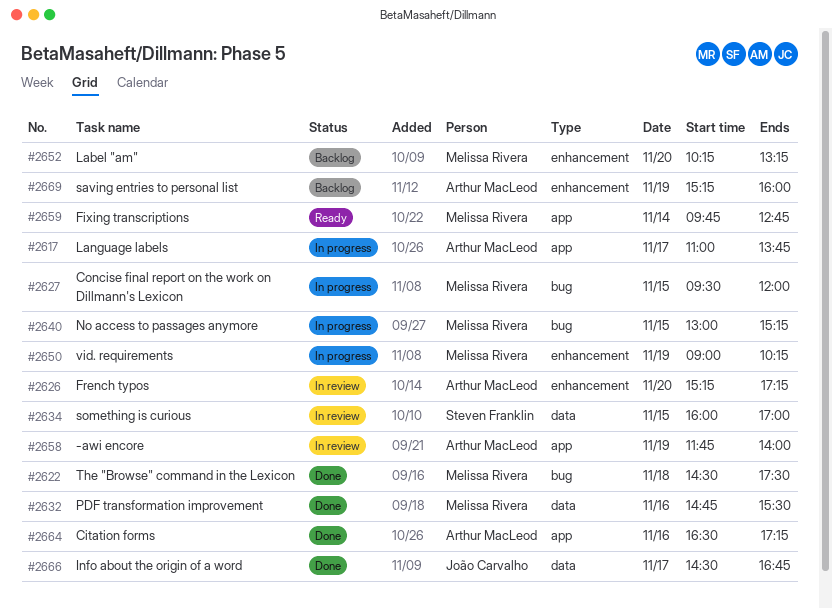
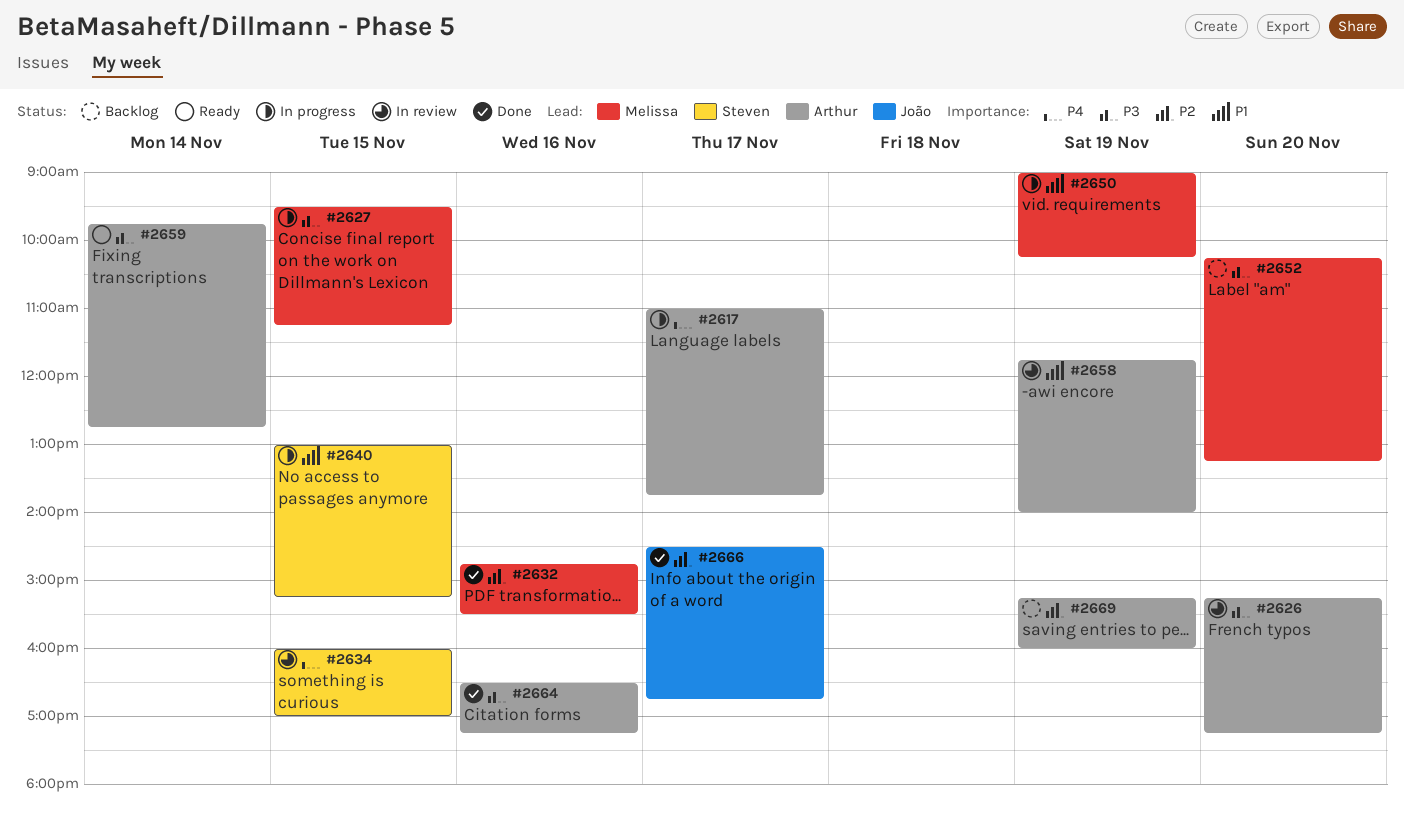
#2622: present -> none
#2627, ends: 12:00 -> 11:15
#2640, owner: Melissa Rivera -> Steven Franklin
#2659, owner: Melissa Rivera -> Arthur MacLeod

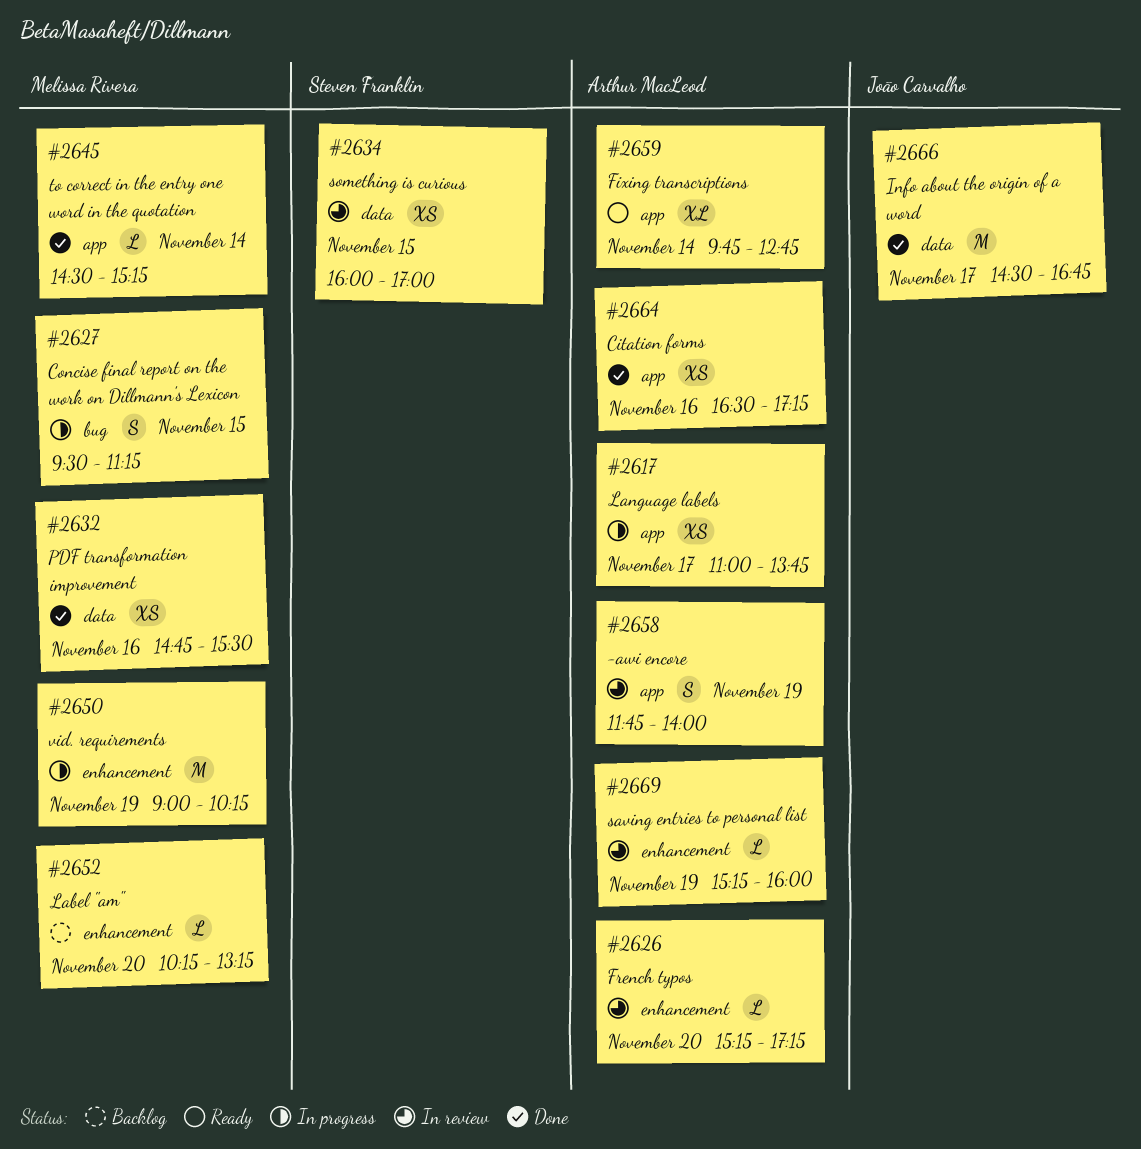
#2640: present -> none
#2645: none -> present
#2669, status: Backlog -> In review

